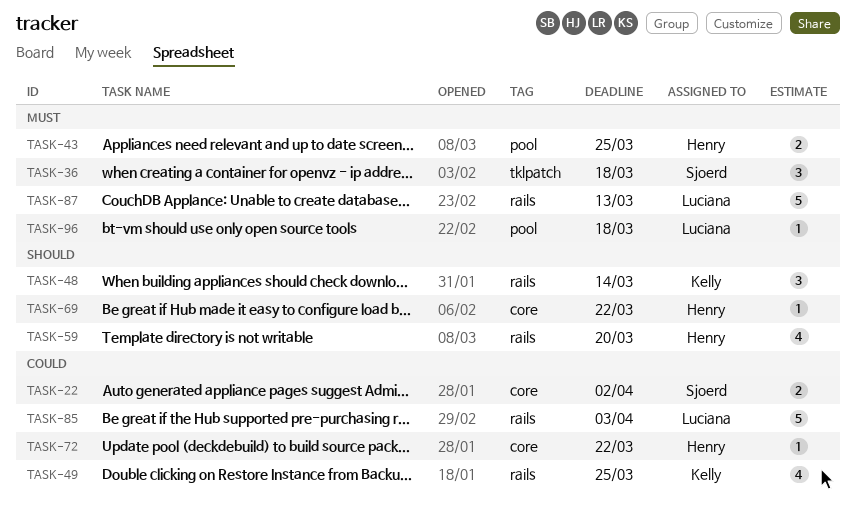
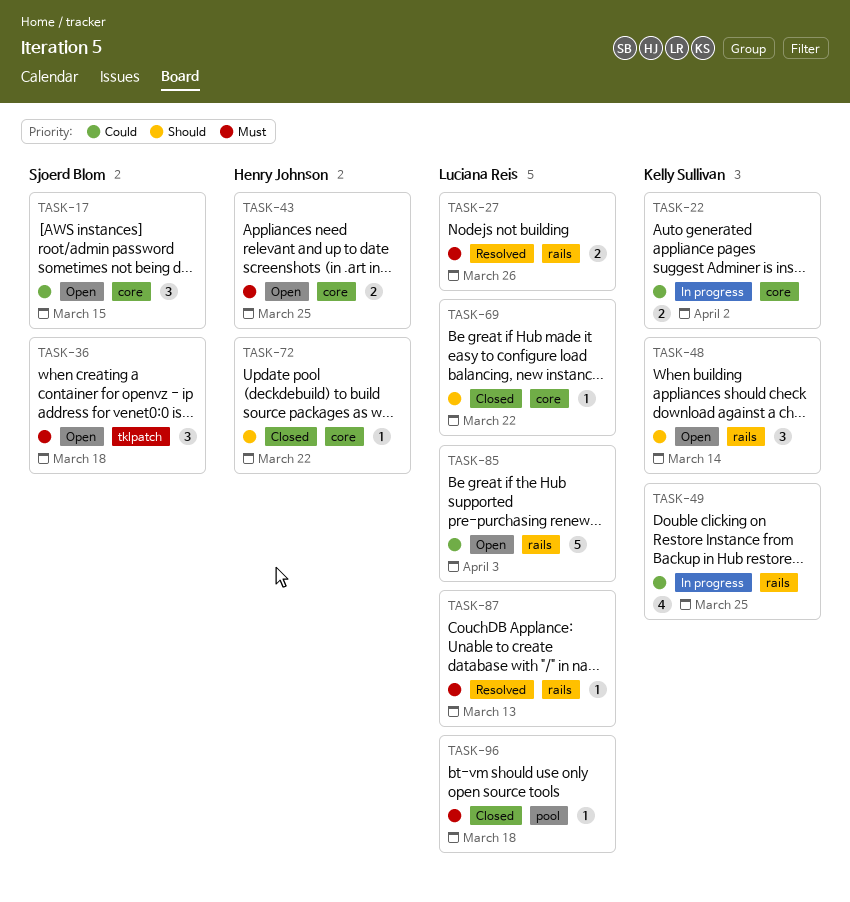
TASK-17: none -> present
TASK-22, owner: Sjoerd Blom -> Kelly Sullivan
TASK-27: none -> present
TASK-43, label: pool -> core
TASK-59: present -> none
TASK-69, owner: Henry Johnson -> Luciana Reis
TASK-72, priority: Could -> Should
TASK-87, estimate: 5 -> 1

